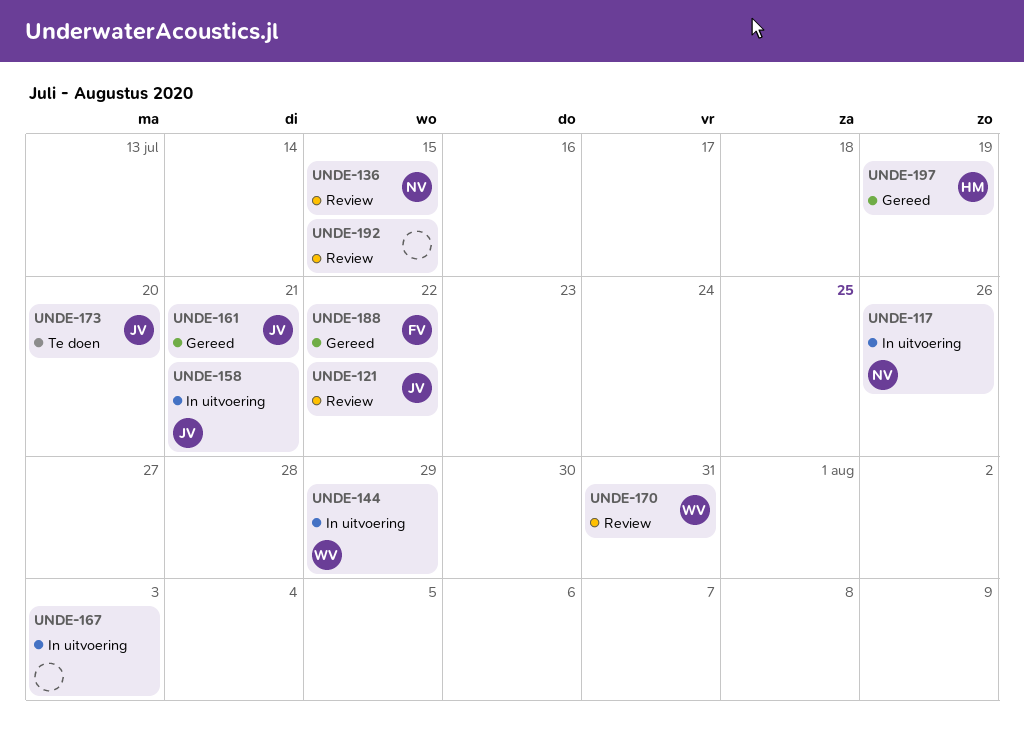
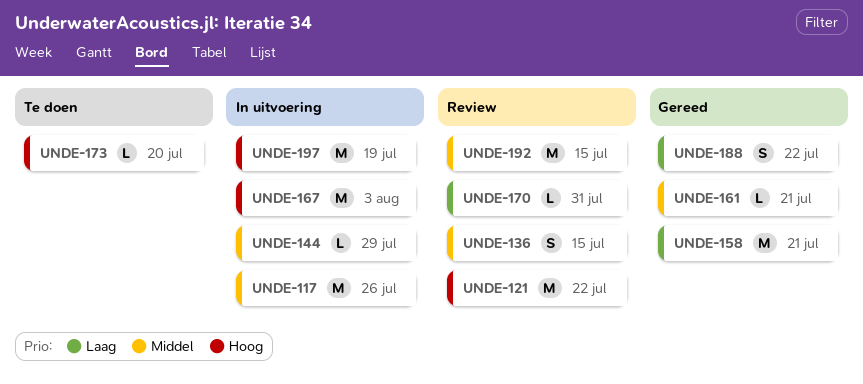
UNDE-158, status: In uitvoering -> Gereed
UNDE-197, status: Gereed -> In uitvoering

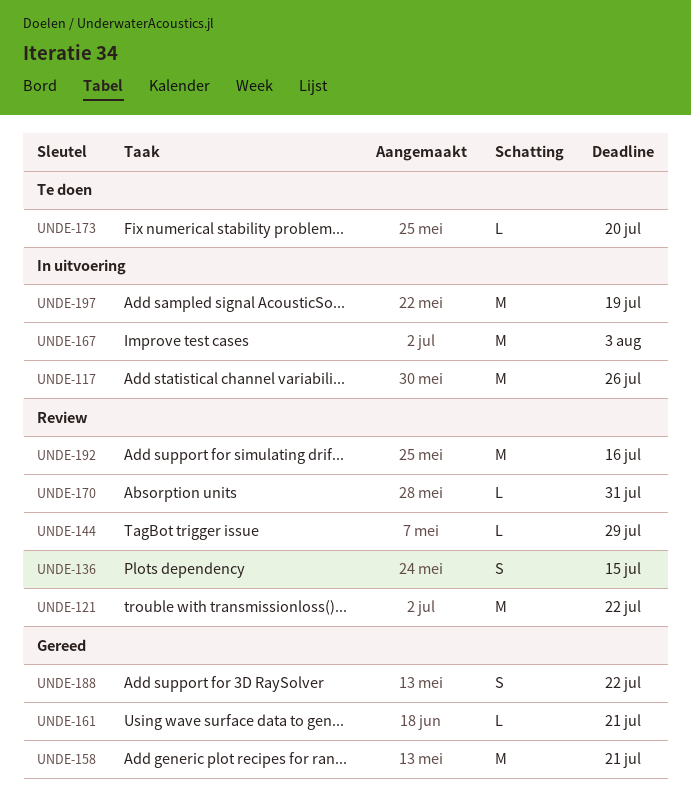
UNDE-144, status: In uitvoering -> Review
UNDE-192, due: Jul 15 -> Jul 16

